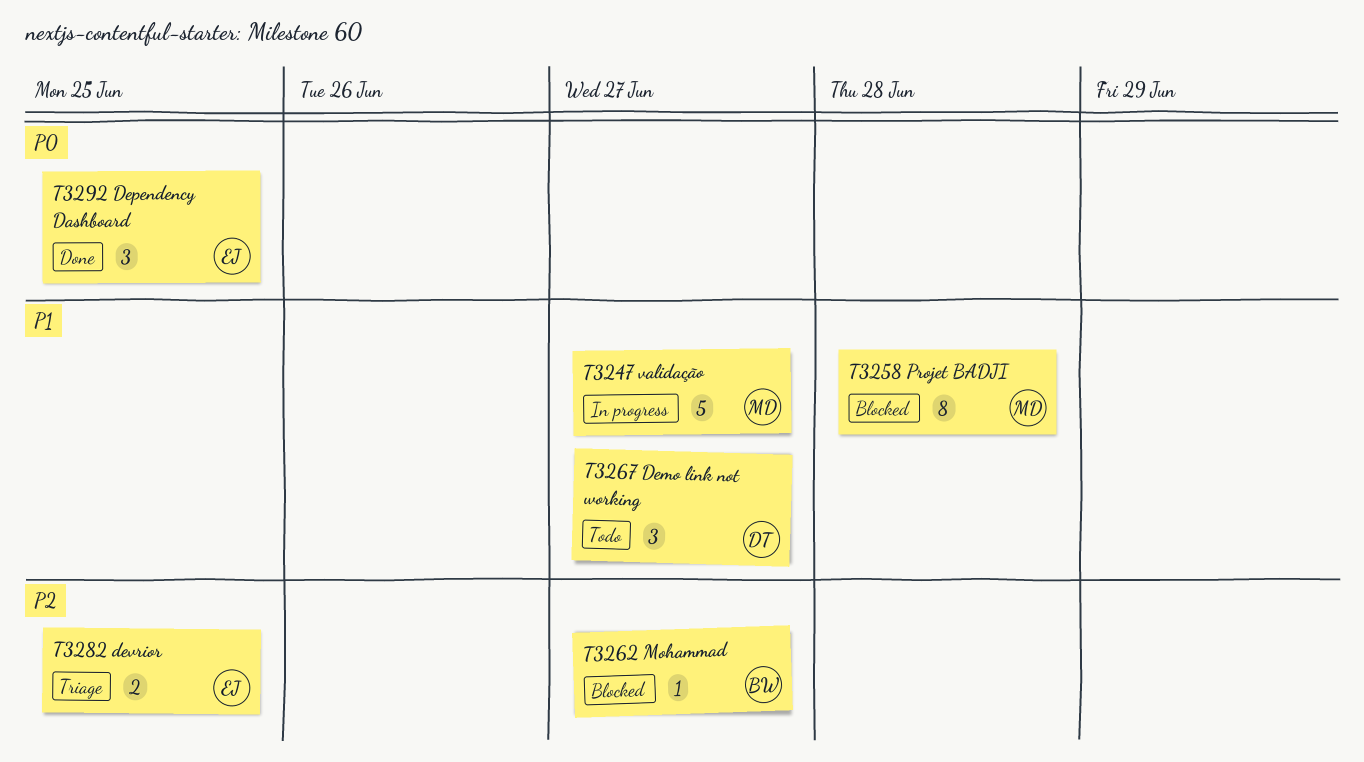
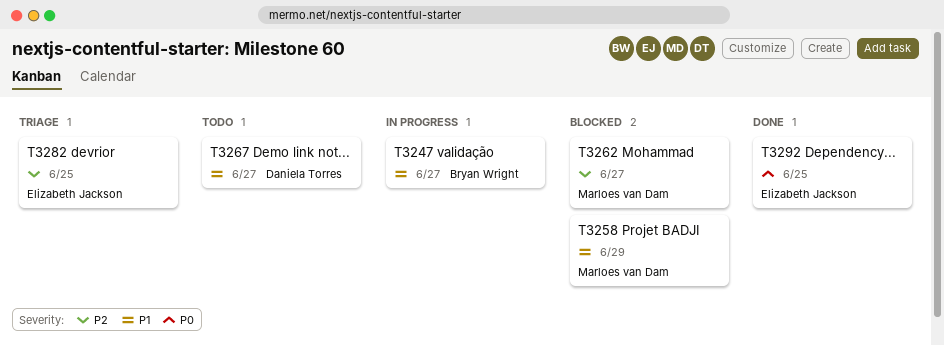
T3247, owner: Marloes van Dam -> Bryan Wright
T3258, due: Jun 28 -> Jun 29
T3262, owner: Bryan Wright -> Marloes van Dam

